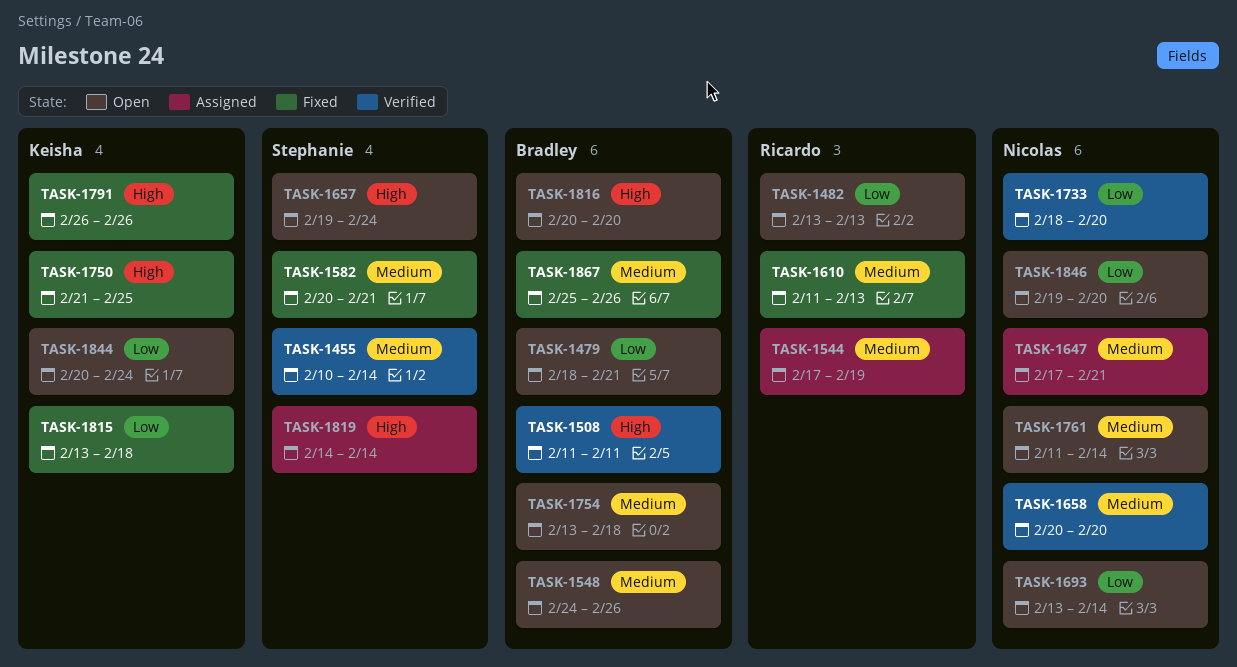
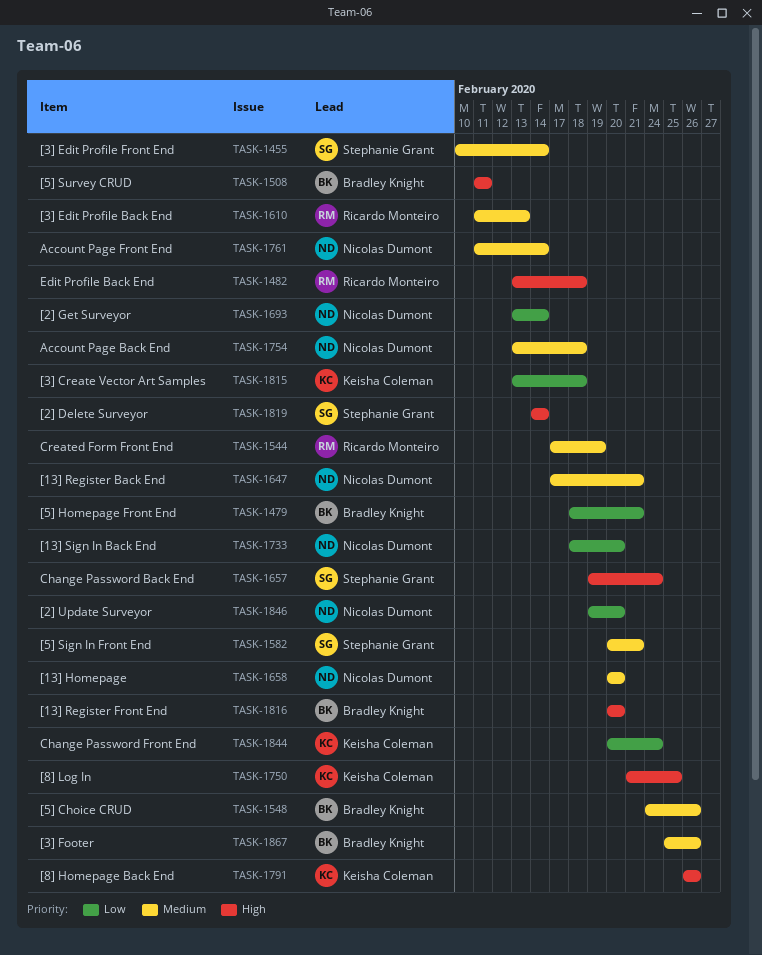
TASK-1482, priority: Low -> High
TASK-1482, due: Feb 13 -> Feb 18
TASK-1754, owner: Bradley Knight -> Nicolas Dumont

